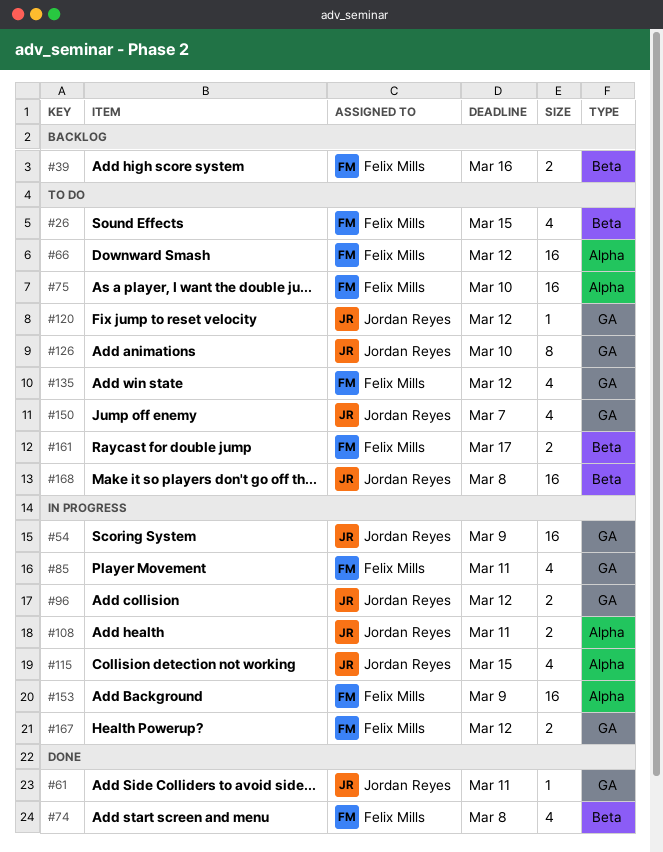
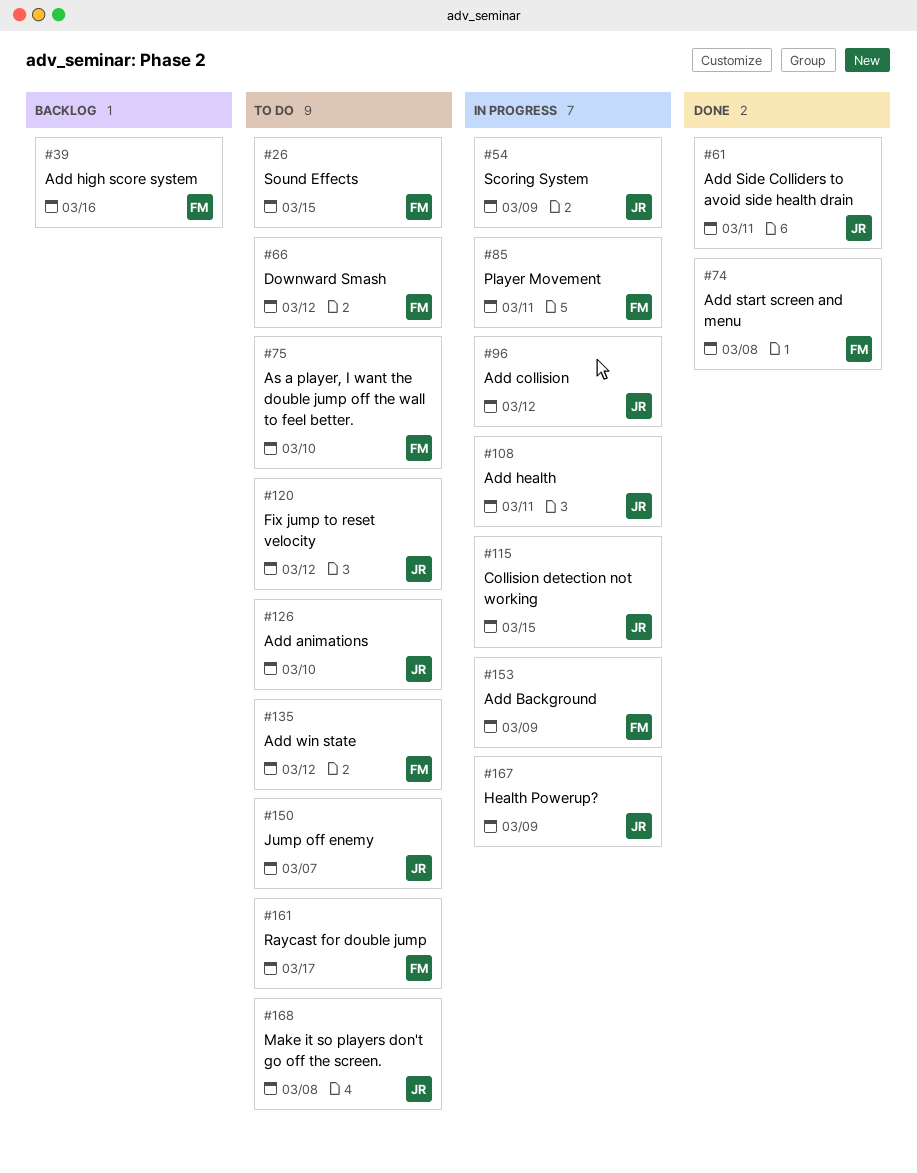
#167, owner: Felix Mills -> Jordan Reyes
#167, due: Mar 12 -> Mar 9

